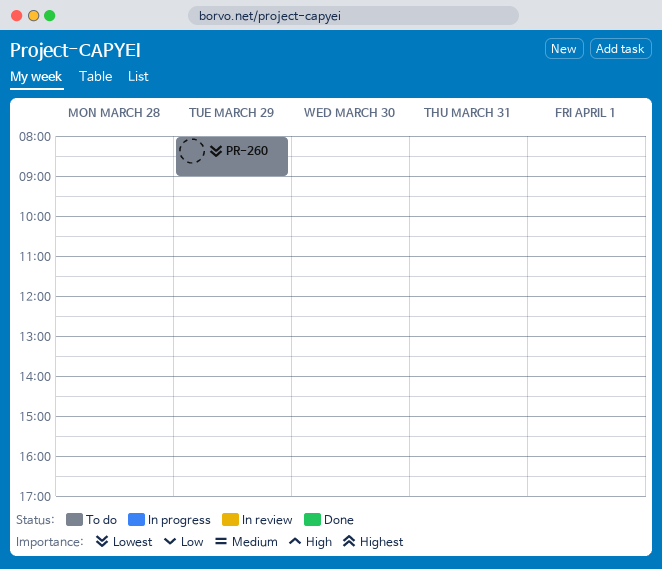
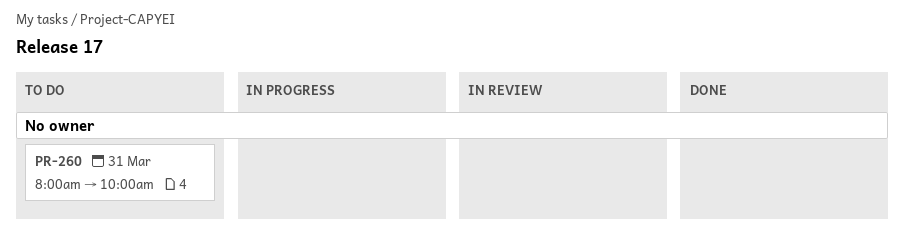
PR-260, day: Mar 29 -> Mar 31
PR-260, ends: 09:00 -> 10:00

